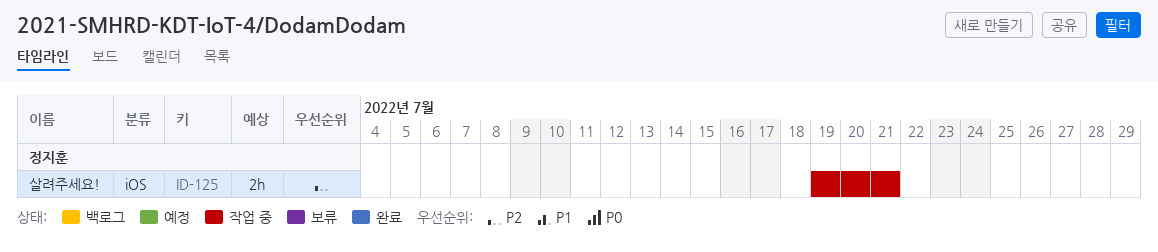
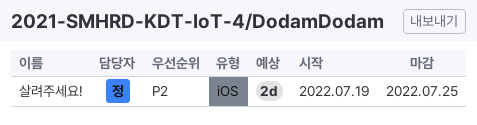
살려주세요!, estimate: 2h -> 2d
살려주세요!, due: Jul 21 -> Jul 25

